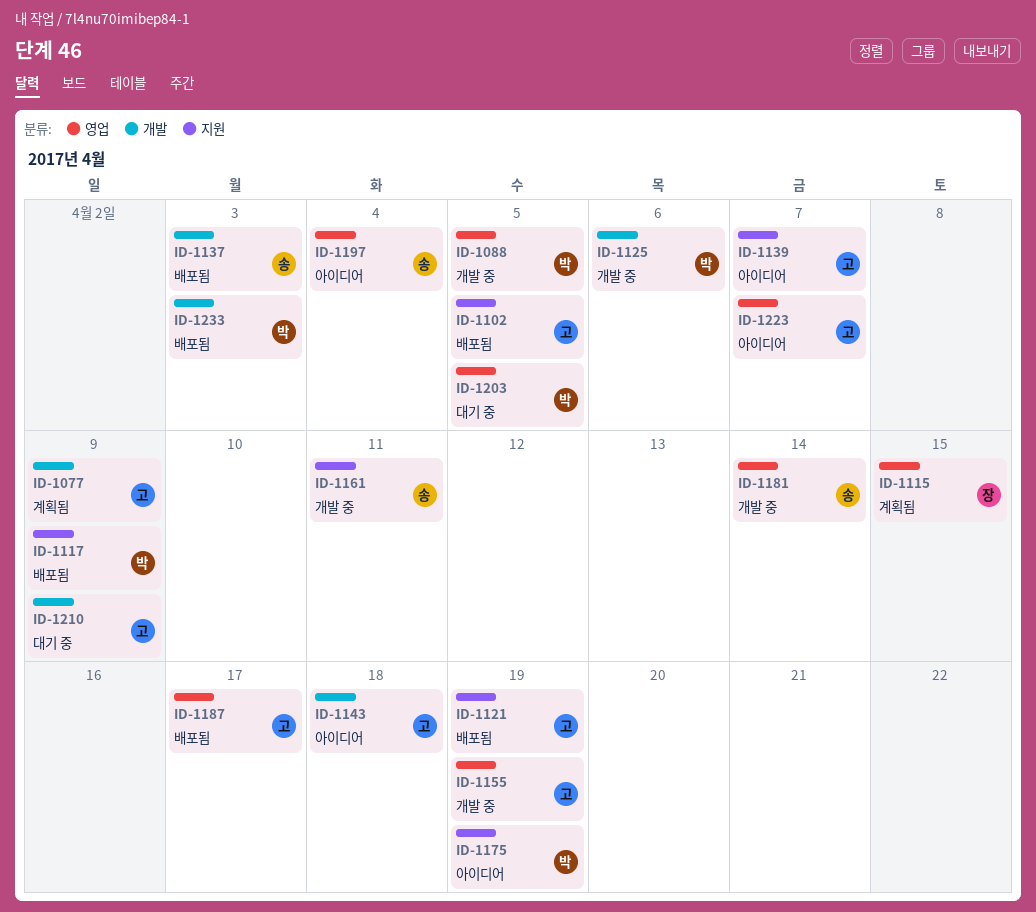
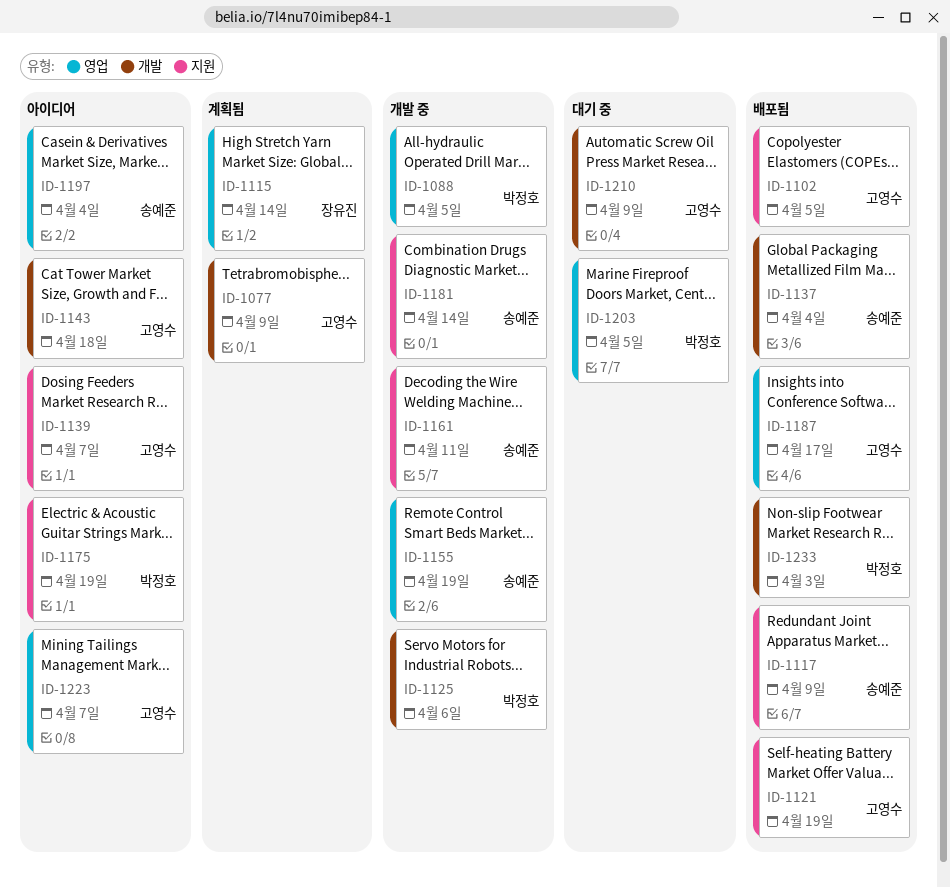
ID-1115, due: Apr 15 -> Apr 14
ID-1117, owner: 박정호 -> 송예준
ID-1137, due: Apr 3 -> Apr 4
ID-1155, owner: 고영수 -> 송예준
ID-1181, label: 영업 -> 지원

